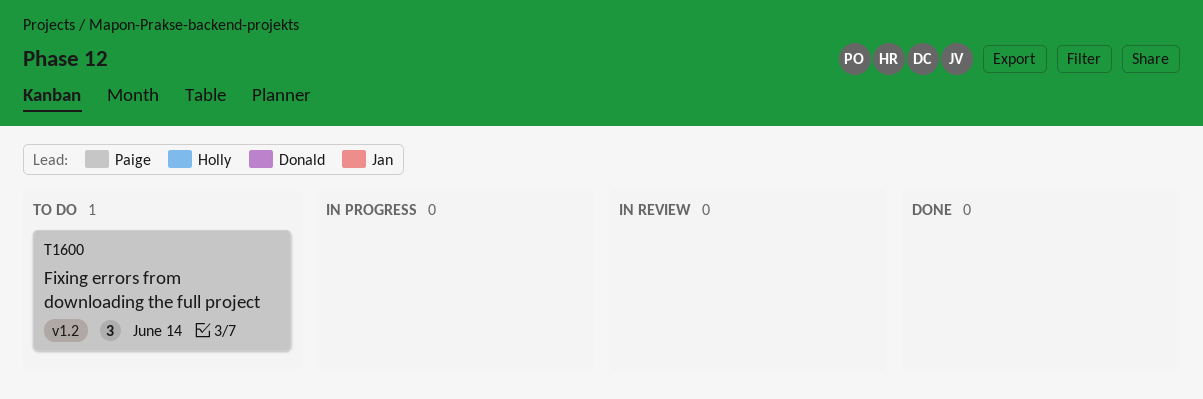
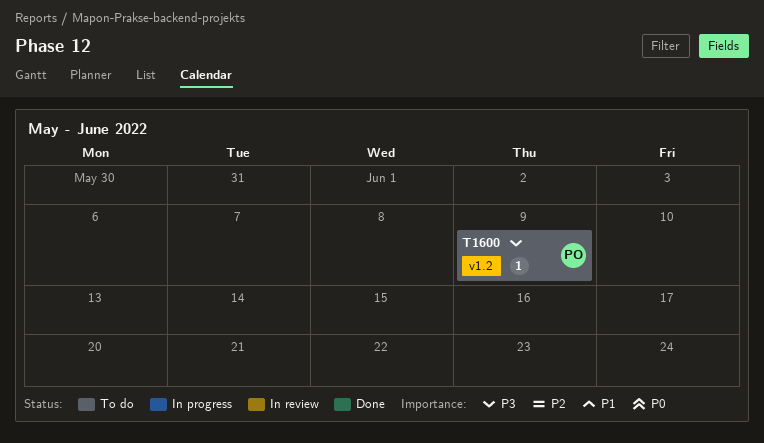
T1600, estimate: 3 -> 1
T1600, due: Jun 14 -> Jun 9

